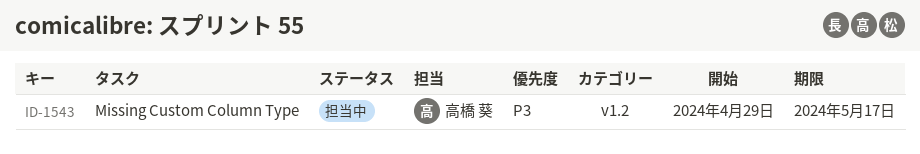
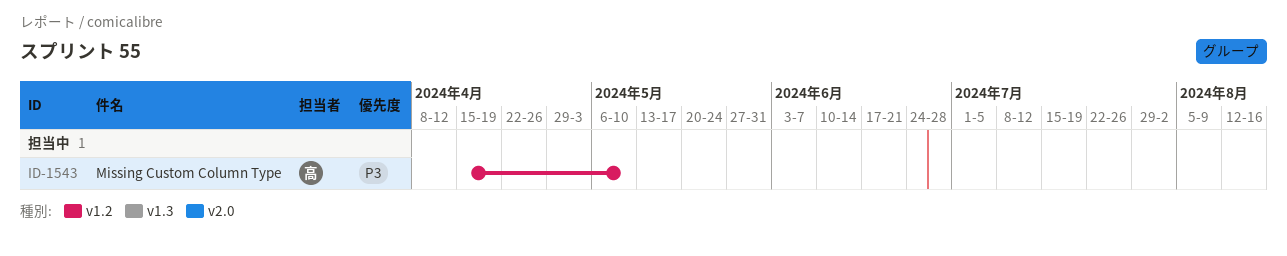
ID-1543, start: Apr 29 -> Apr 15
ID-1543, due: May 17 -> May 10

